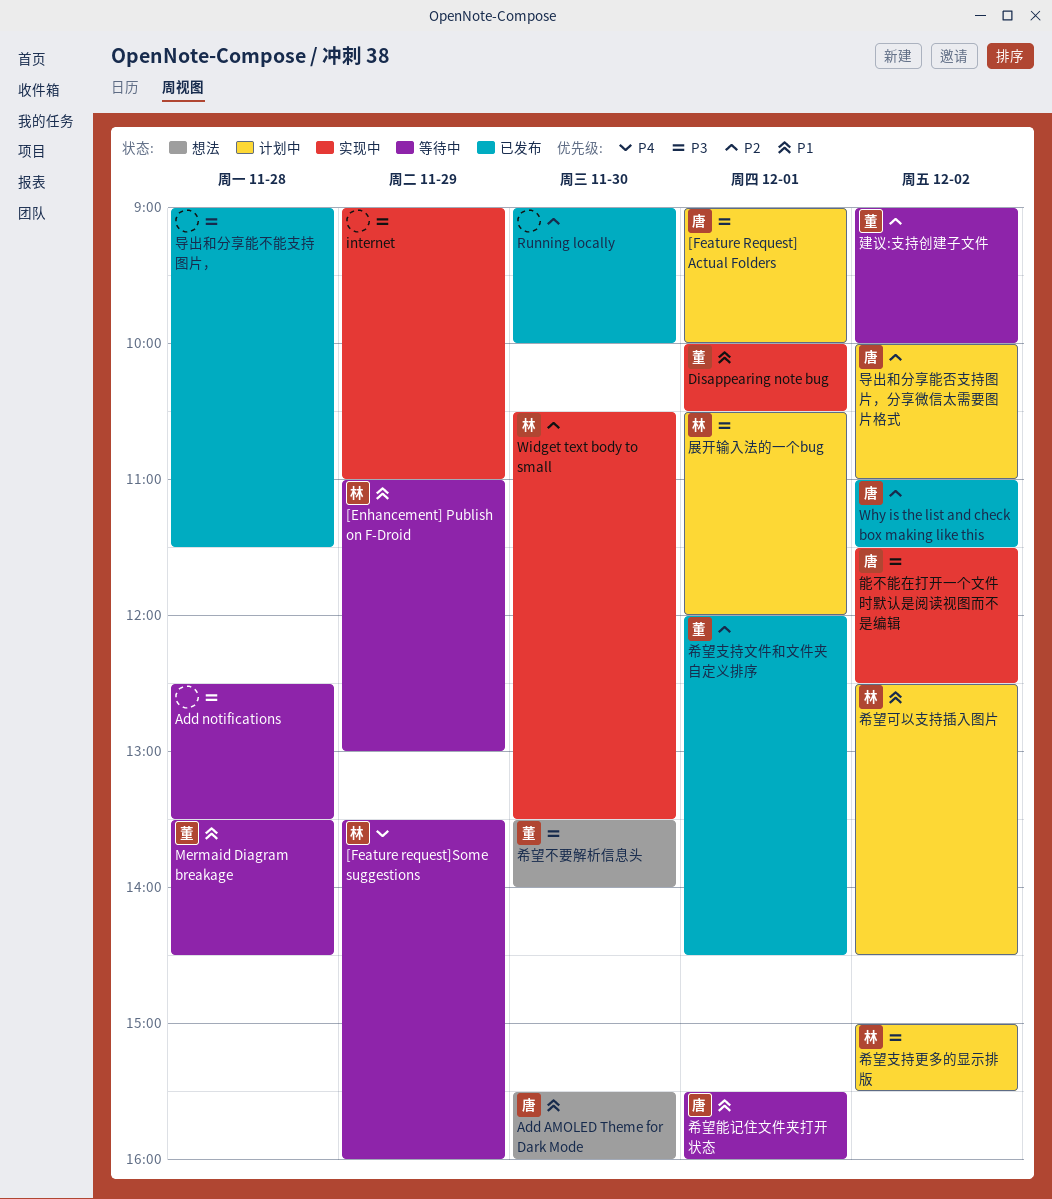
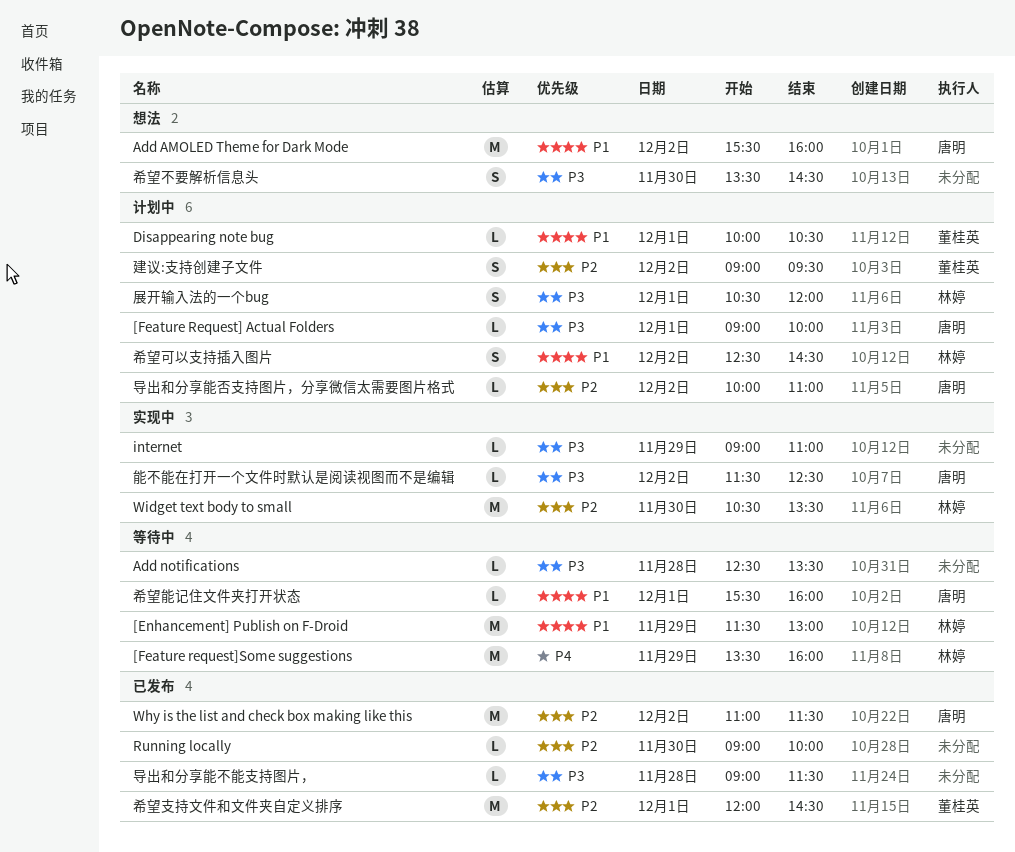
[Enhancement] Publish on F-Droid, begins: 11:00 -> 11:30
Add AMOLED Theme for Dark Mode, day: Nov 30 -> Dec 2
Disappearing note bug, status: 实现中 -> 计划中
Mermaid Diagram breakage: present -> none
希望不要解析信息头, owner: 董桂英 -> none
希望不要解析信息头, ends: 14:00 -> 14:30
希望支持更多的显示排版: present -> none
建议:支持创建子文件, status: 等待中 -> 计划中
建议:支持创建子文件, ends: 10:00 -> 09:30

